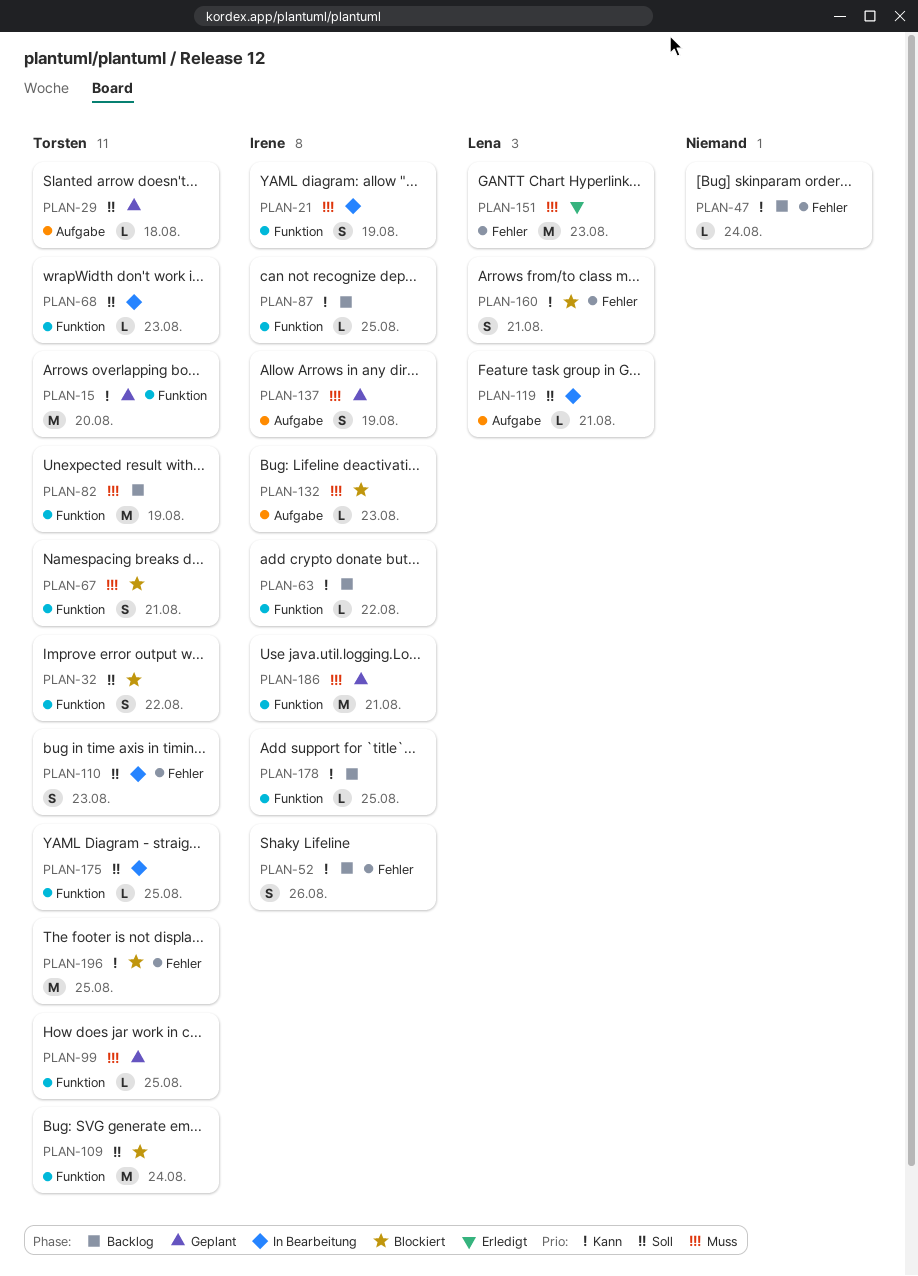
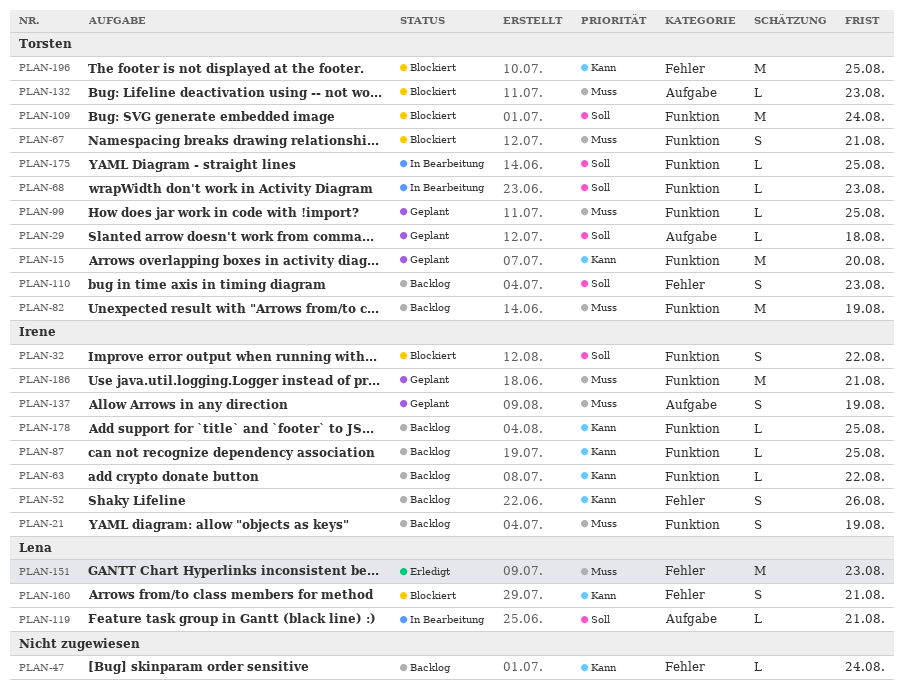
PLAN-21, status: In Bearbeitung -> Backlog
PLAN-32, owner: Torsten -> Irene
PLAN-110, status: In Bearbeitung -> Backlog
PLAN-132, owner: Irene -> Torsten

